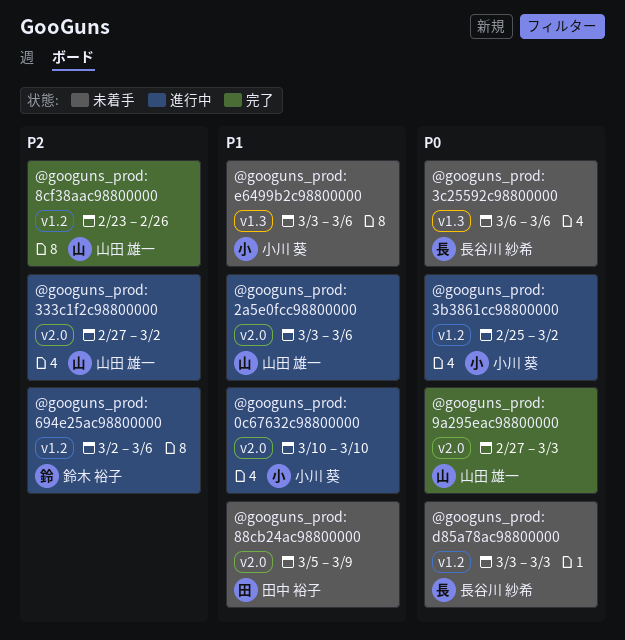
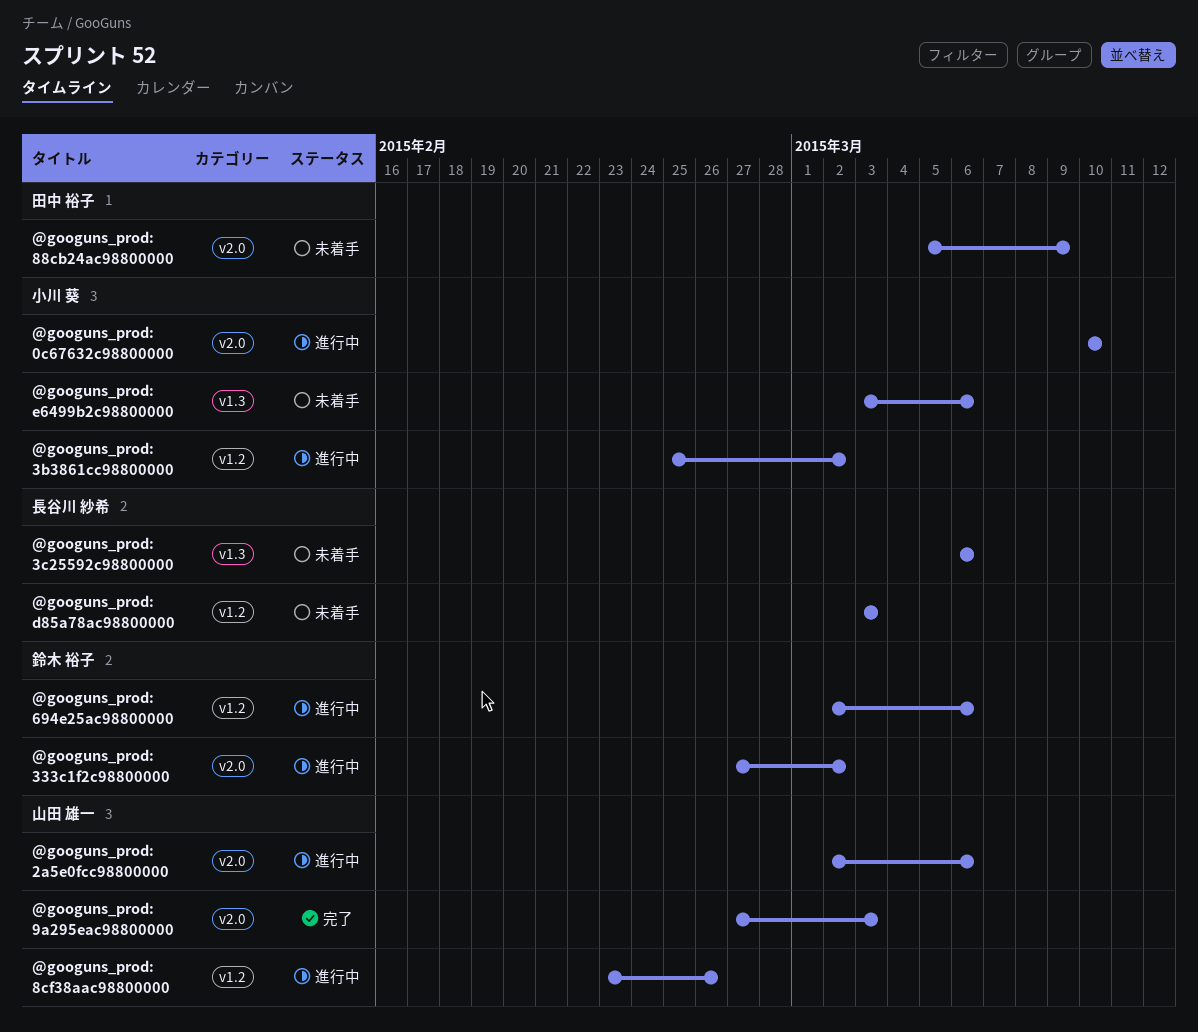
@googuns_prod: 2a5e0fcc98800000, start: Mar 3 -> Mar 2
@googuns_prod: 333c1f2c98800000, owner: 山田 雄一 -> 鈴木 裕子
@googuns_prod: 8cf38aac98800000, status: 完了 -> 進行中

